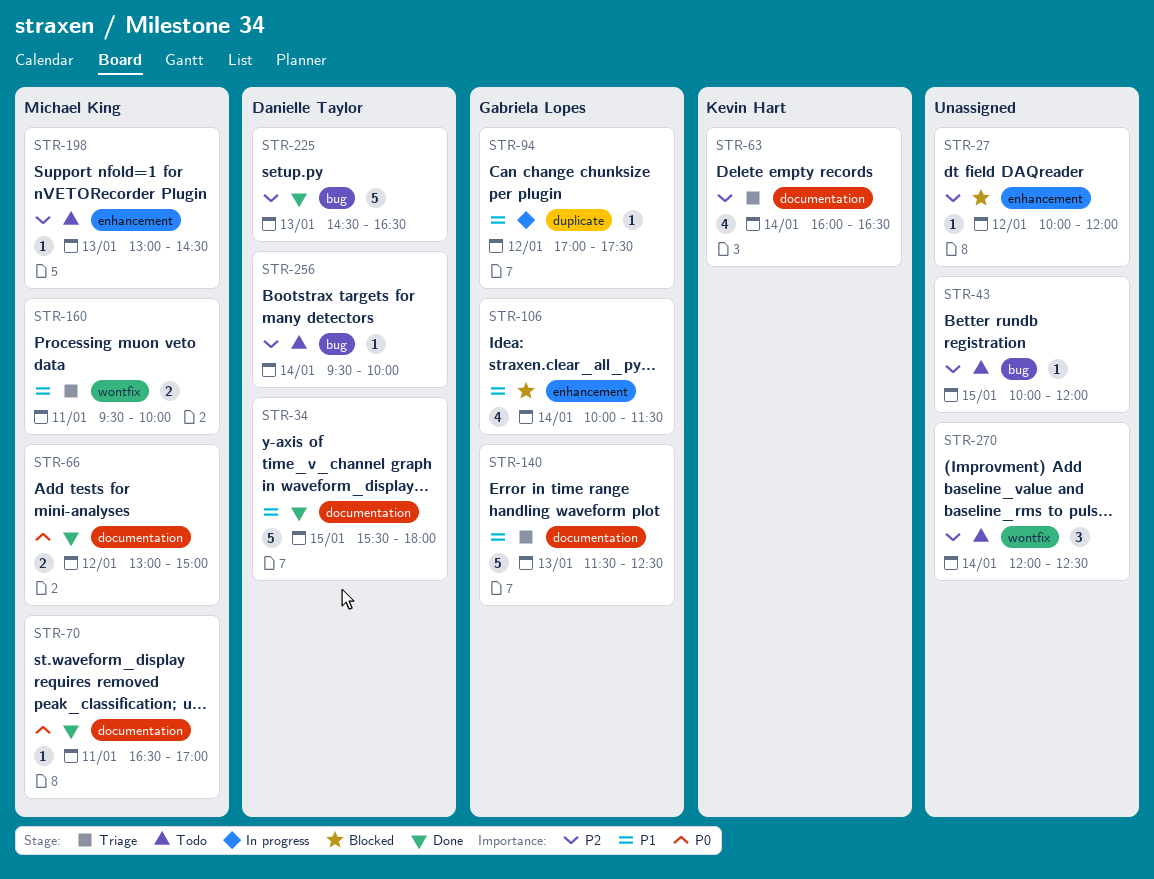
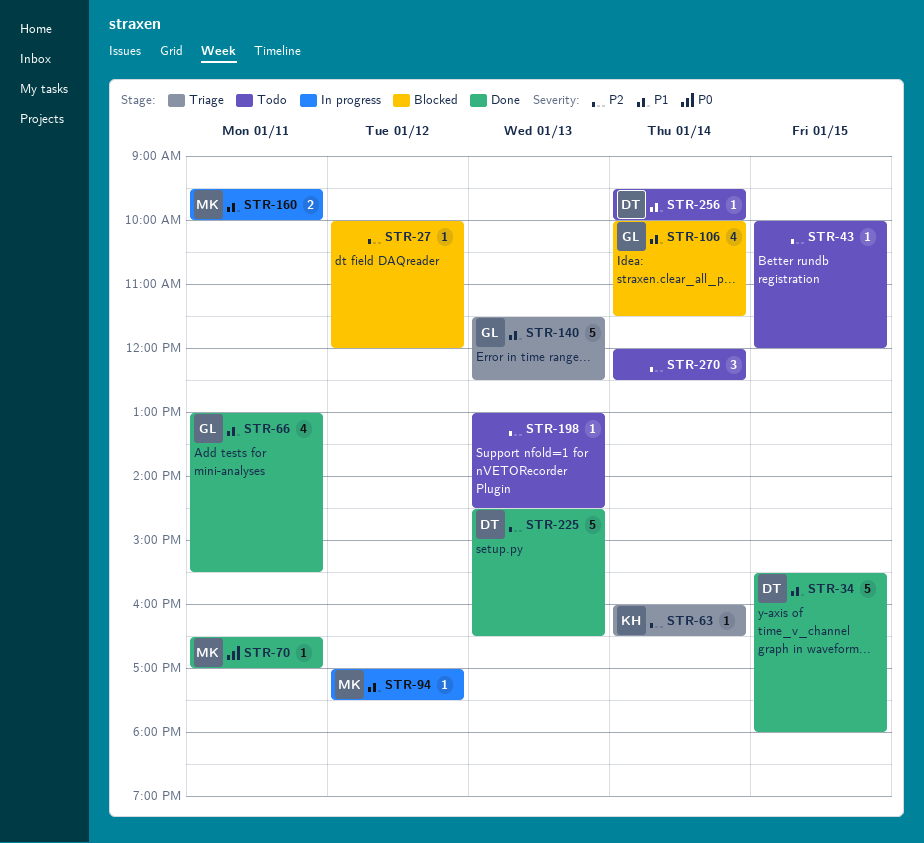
STR-63, estimate: 4 -> 1
STR-66, owner: Michael King -> Gabriela Lopes
STR-66, priority: P0 -> P1
STR-66, estimate: 2 -> 4
STR-66, day: Jan 12 -> Jan 11
STR-66, ends: 15:00 -> 15:30
STR-94, owner: Gabriela Lopes -> Michael King
STR-160, status: Triage -> In progress
STR-198, owner: Michael King -> none
STR-256, priority: P2 -> P1

